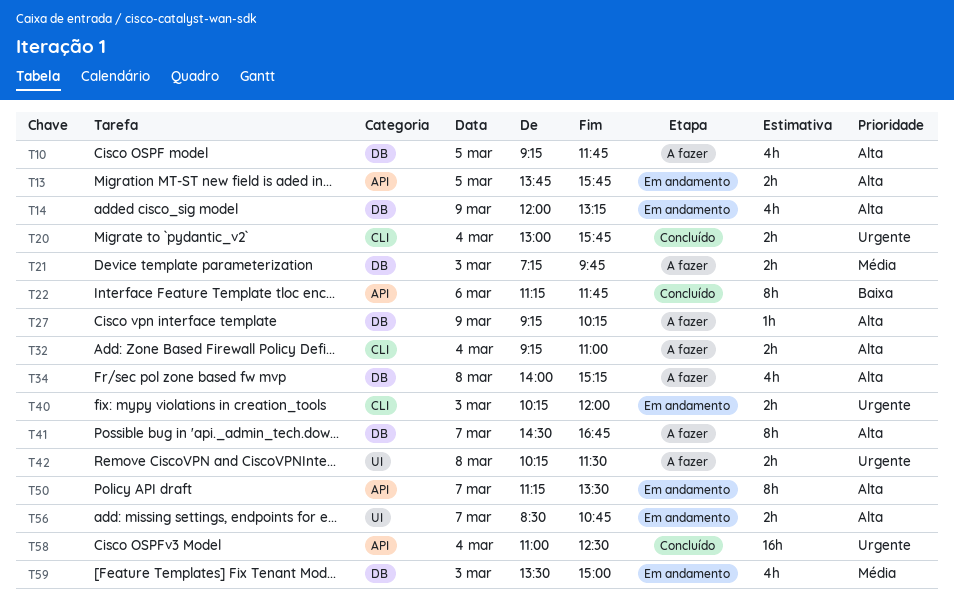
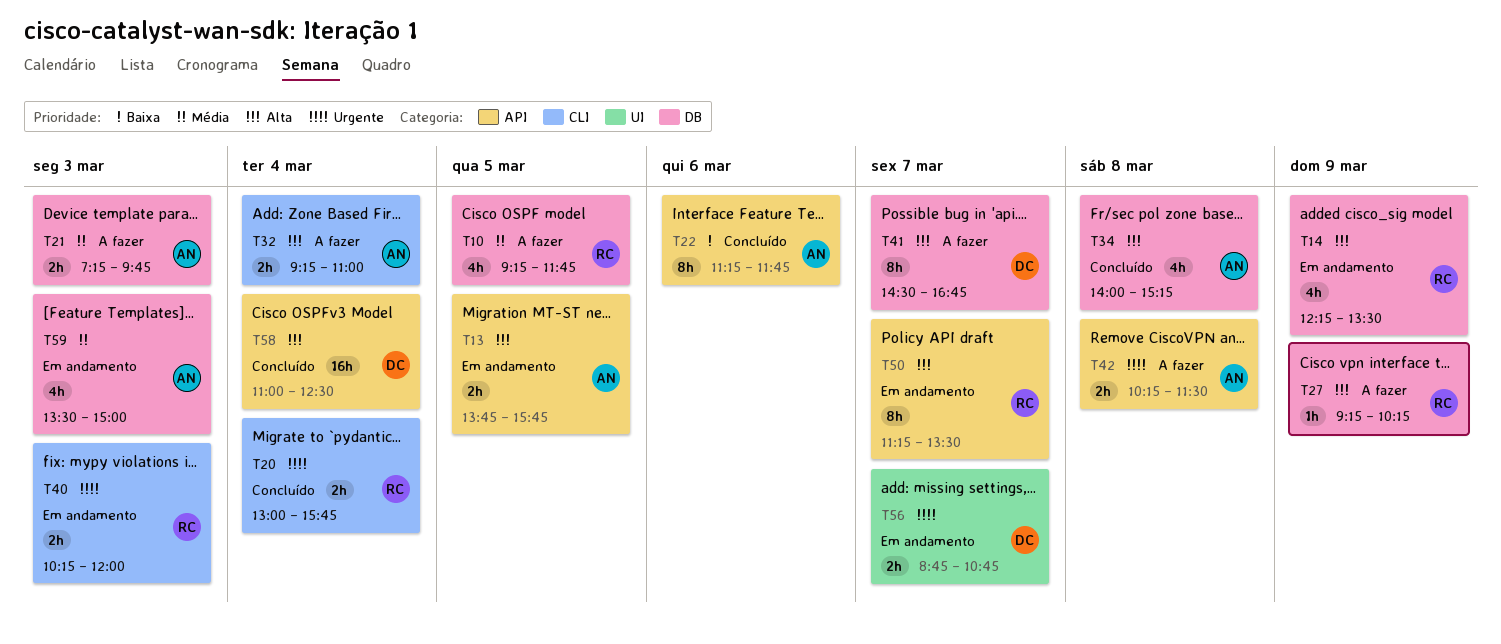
T10, priority: Alta -> Média
T14, begins: 12:00 -> 12:15
T14, ends: 13:15 -> 13:30
T34, status: A fazer -> Concluído
T42, label: UI -> API
T56, priority: Alta -> Urgente
T56, begins: 08:30 -> 08:45
T58, priority: Urgente -> Alta

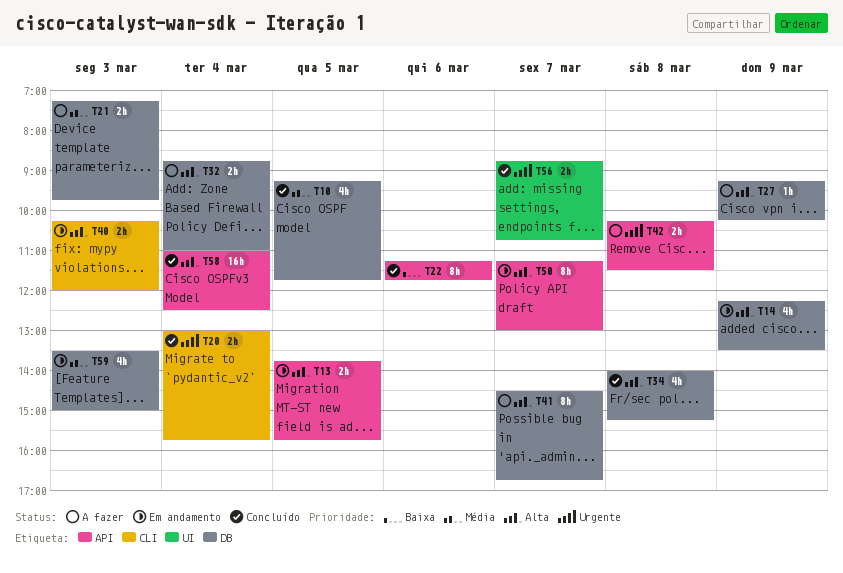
T10, status: A fazer -> Concluído
T32, label: CLI -> DB
T32, begins: 09:15 -> 08:45
T40, priority: Urgente -> Alta
T50, ends: 13:30 -> 13:00
T56, status: Em andamento -> Concluído

